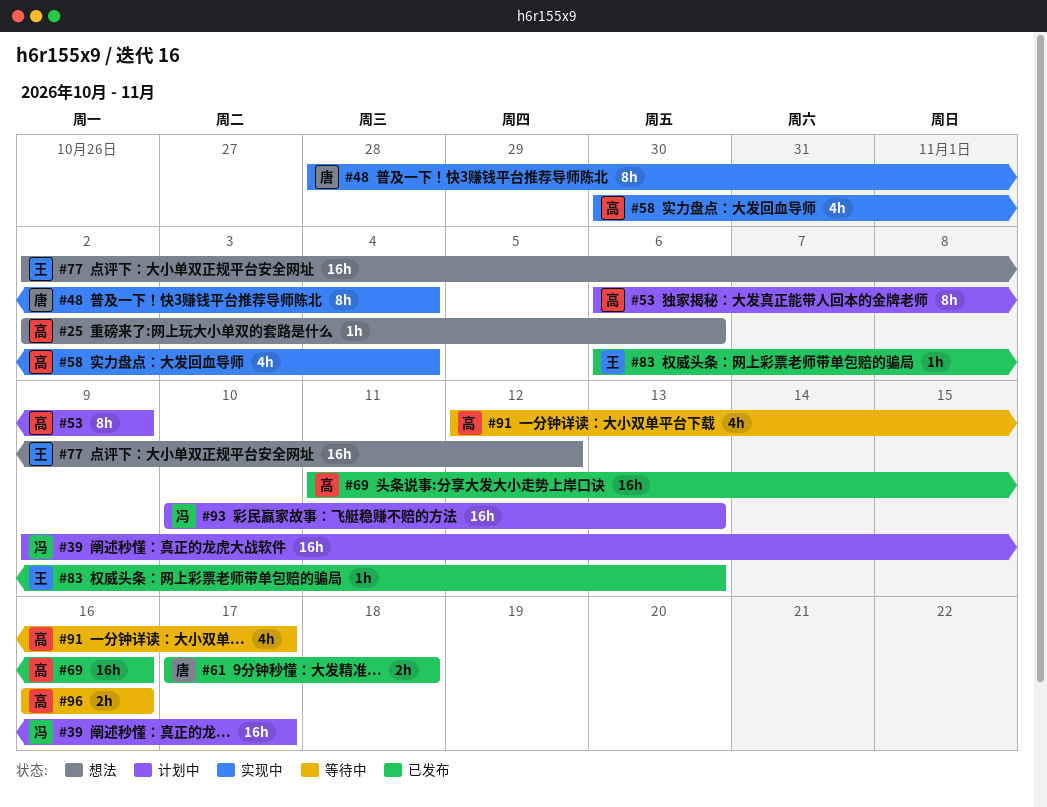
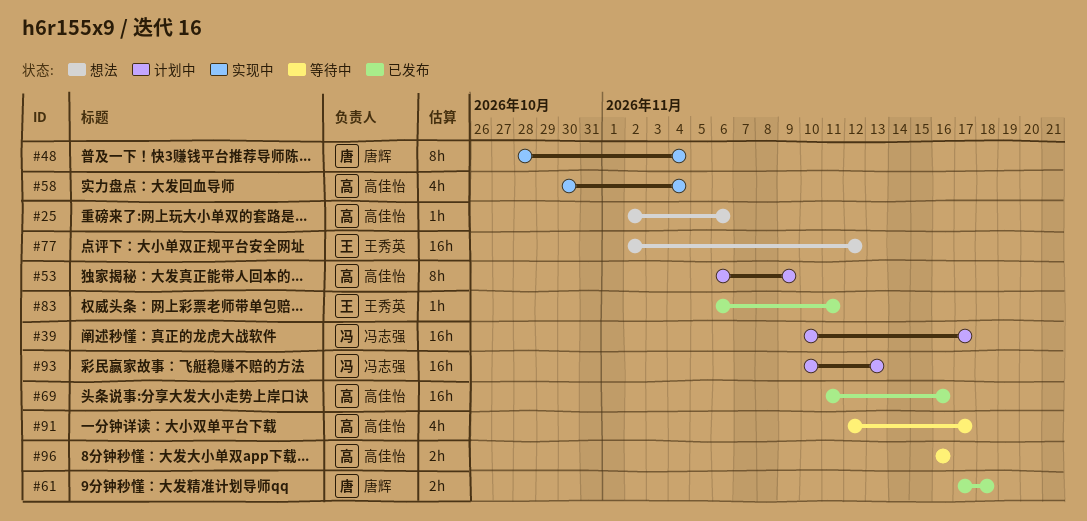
#39, start: Nov 9 -> Nov 10
#83, due: Nov 13 -> Nov 11

